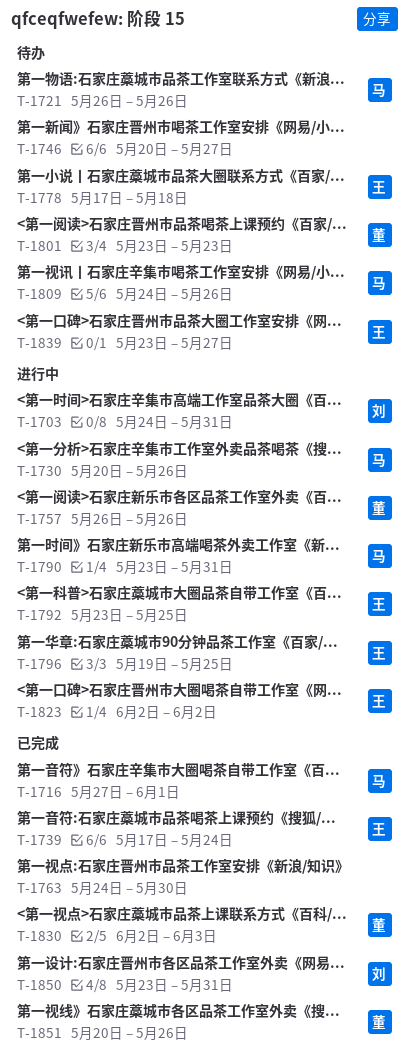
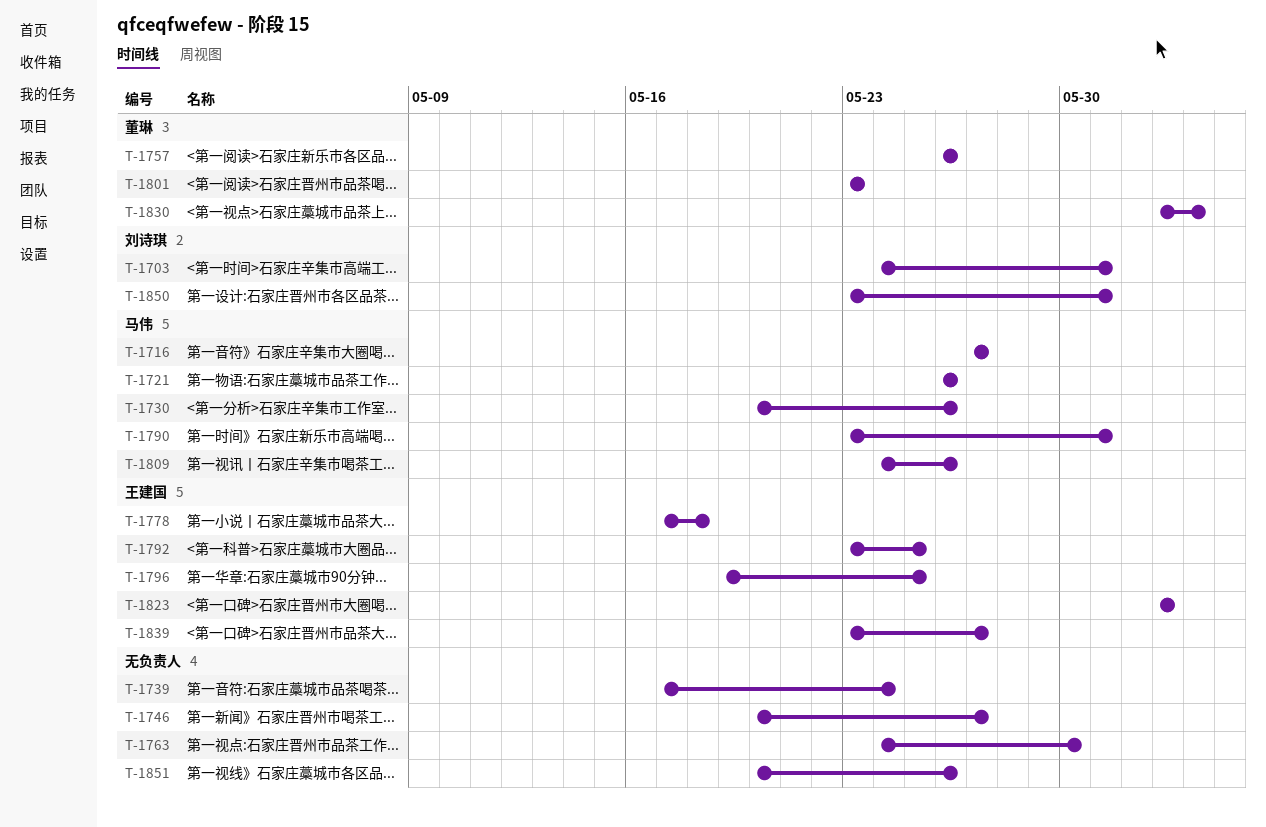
T-1716, due: Jun 1 -> May 27
T-1739, owner: 王建国 -> none
T-1851, owner: 董琳 -> none

